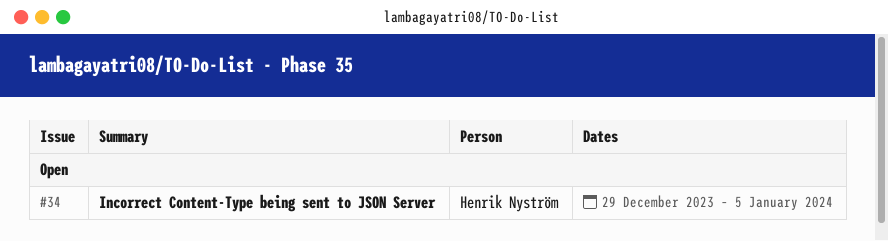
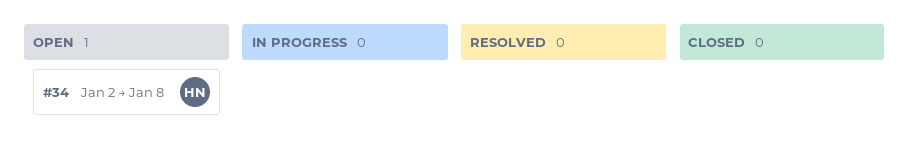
#34, start: Dec 29 -> Jan 2
#34, due: Jan 5 -> Jan 8

